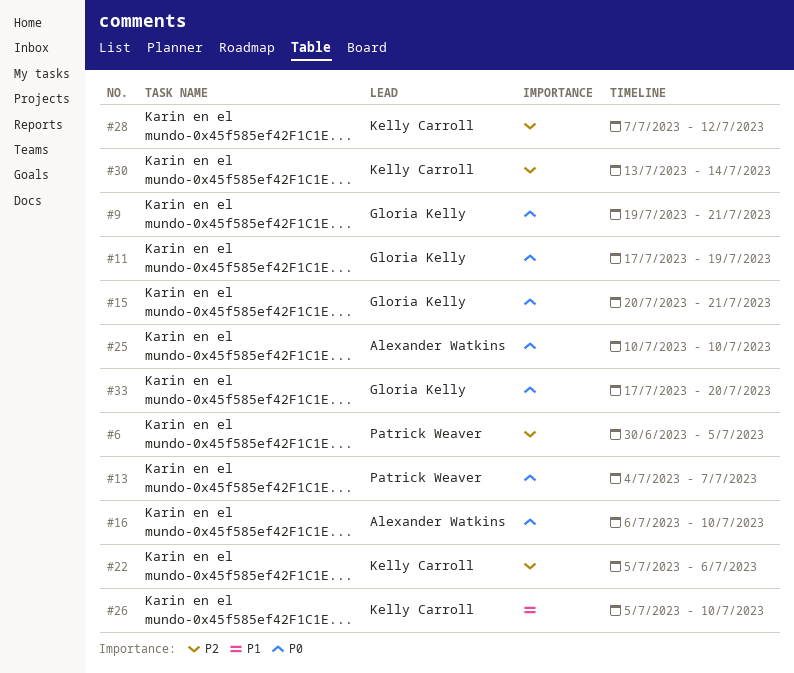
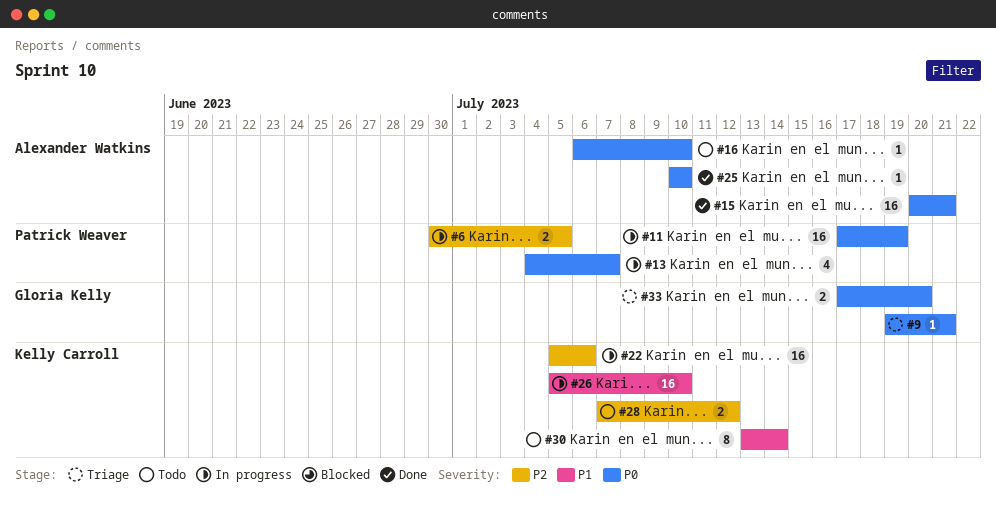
#11, owner: Gloria Kelly -> Patrick Weaver
#15, owner: Gloria Kelly -> Alexander Watkins
#30, priority: P2 -> P1

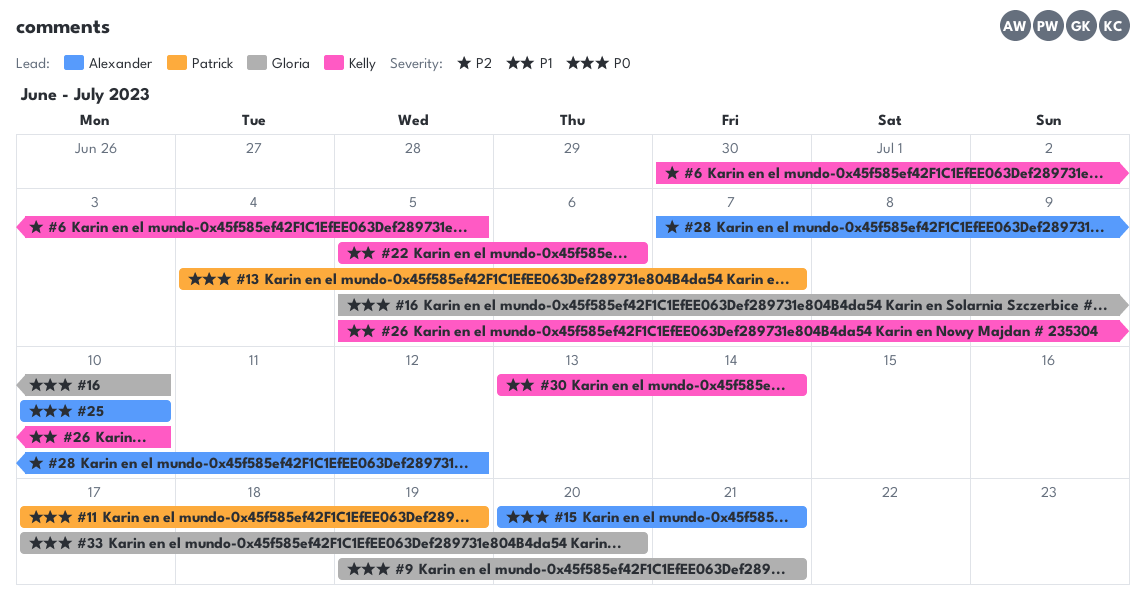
#6, owner: Patrick Weaver -> Kelly Carroll
#16, owner: Alexander Watkins -> Gloria Kelly
#16, start: Jul 6 -> Jul 5
#22, priority: P2 -> P1
#28, owner: Kelly Carroll -> Alexander Watkins

